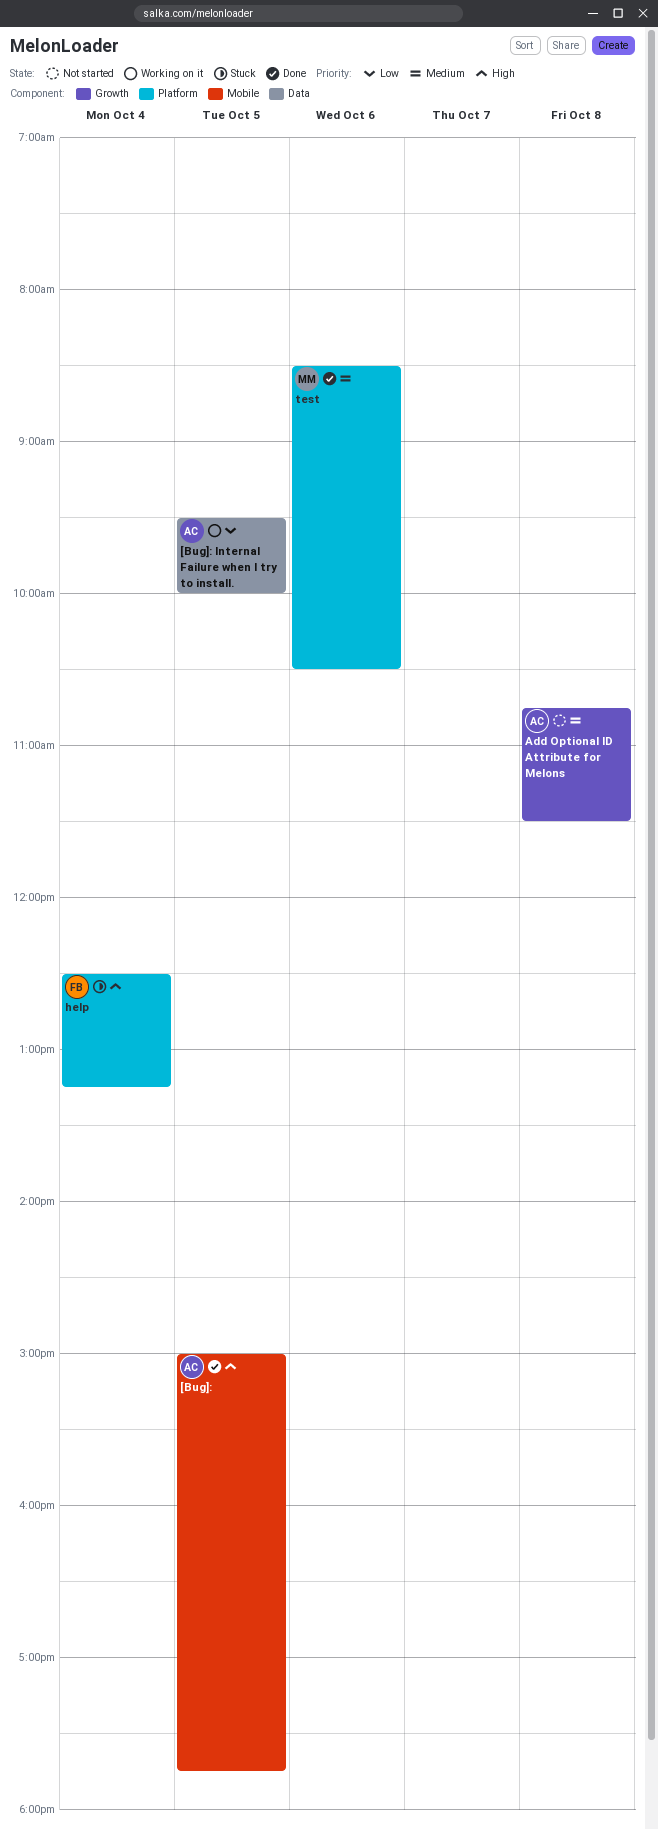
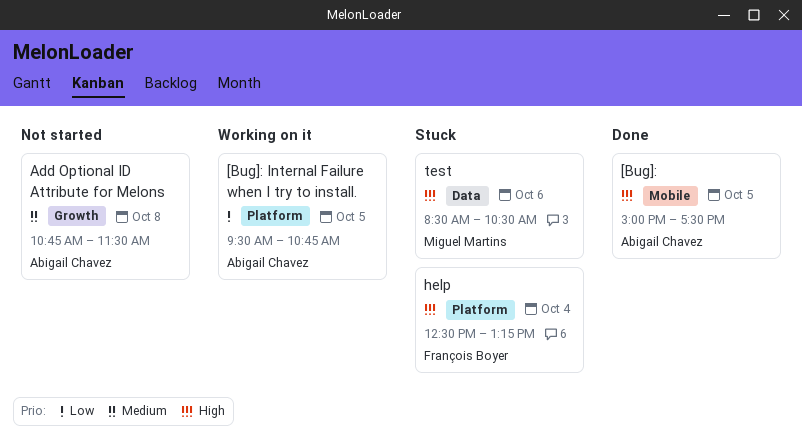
[Bug]:, ends: 17:45 -> 17:30
[Bug]: Internal Failure when I try to install., label: Data -> Platform
[Bug]: Internal Failure when I try to install., ends: 10:00 -> 10:45
test, status: Done -> Stuck
test, priority: Medium -> High
test, label: Platform -> Data

